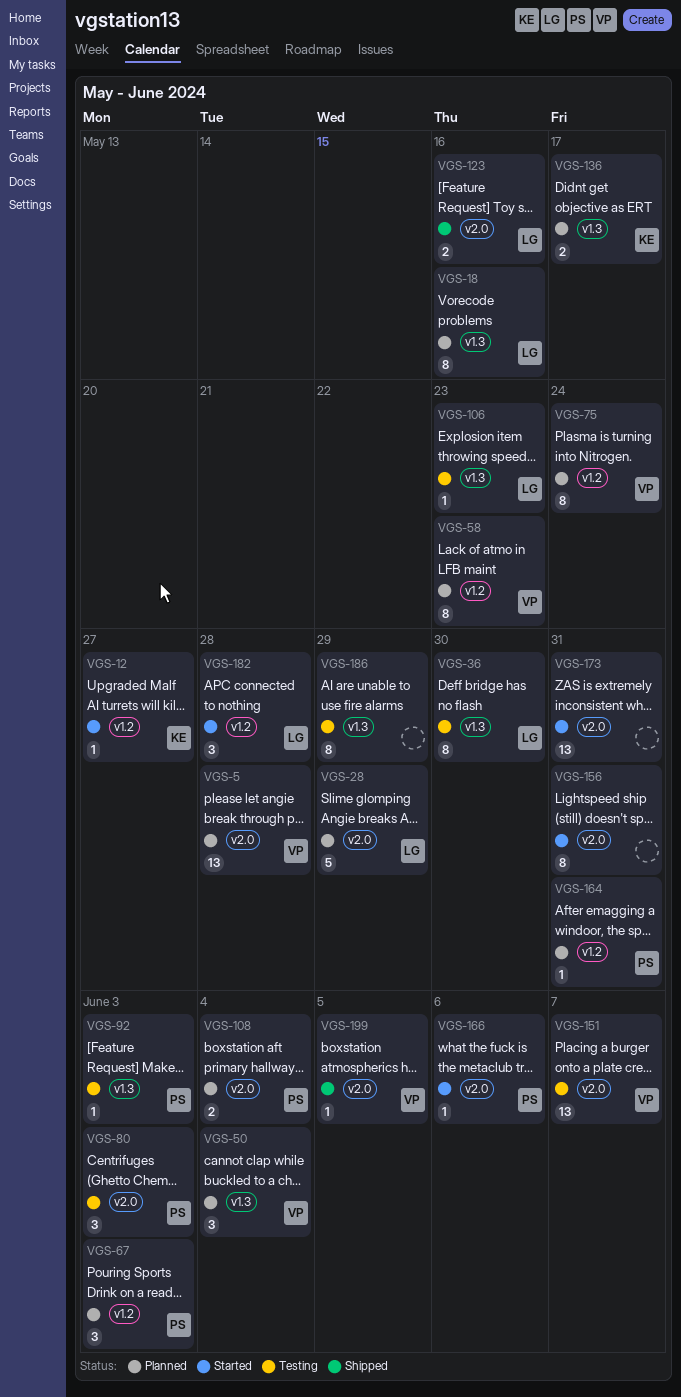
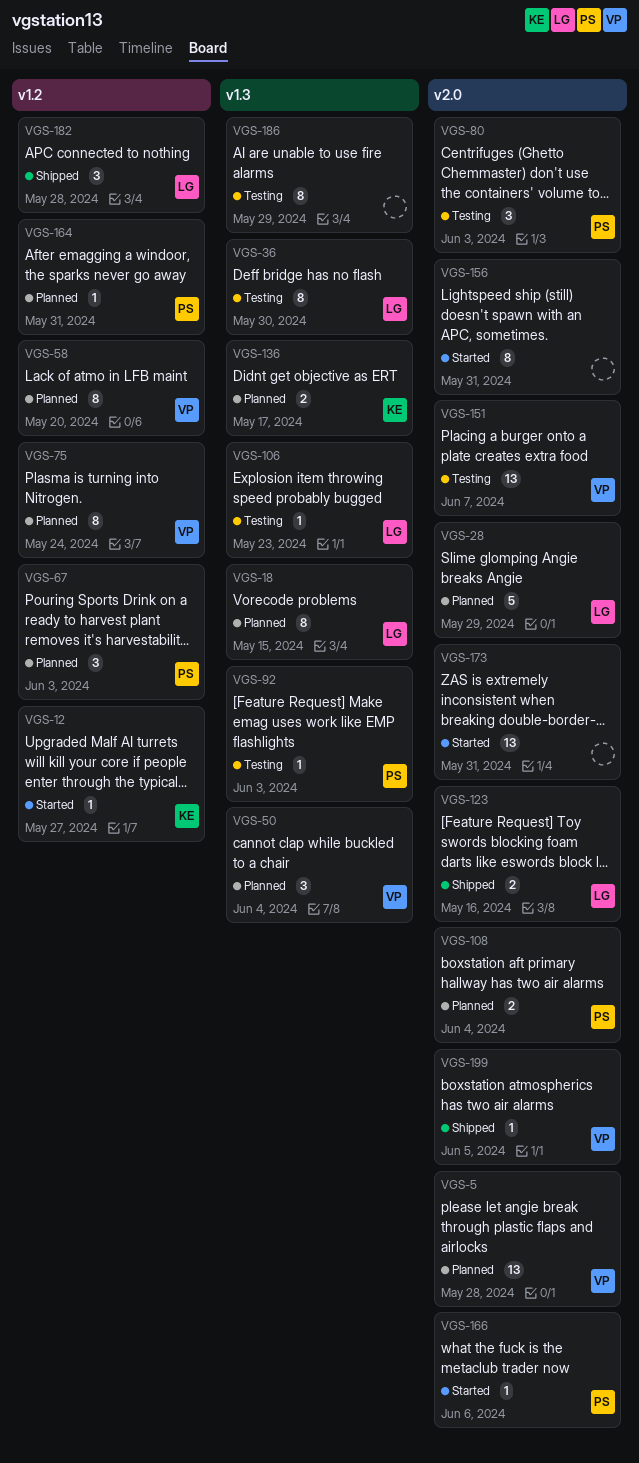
VGS-18, due: May 16 -> May 15
VGS-58, due: May 23 -> May 20
VGS-182, status: Started -> Shipped

